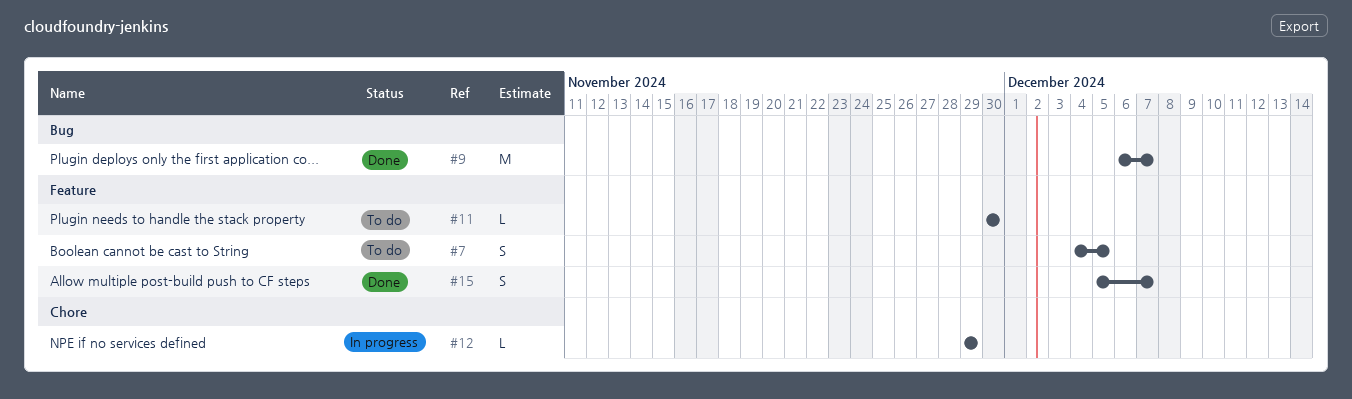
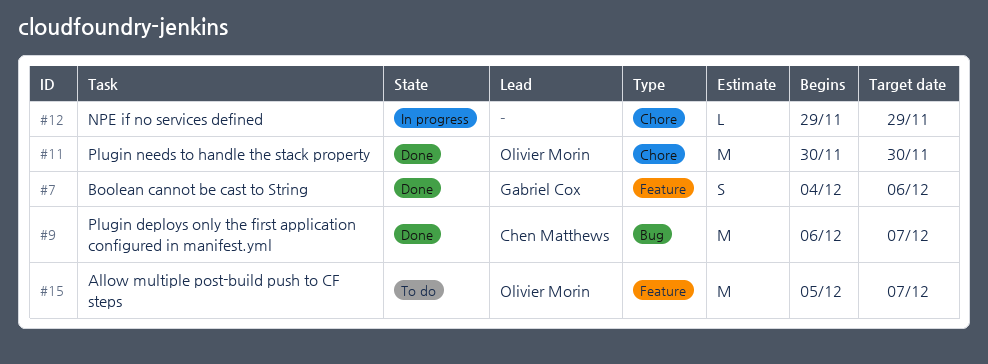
#7, status: To do -> Done
#7, due: Dec 5 -> Dec 6
#11, status: To do -> Done
#11, label: Feature -> Chore
#11, estimate: L -> M
#15, status: Done -> To do
#15, estimate: S -> M

